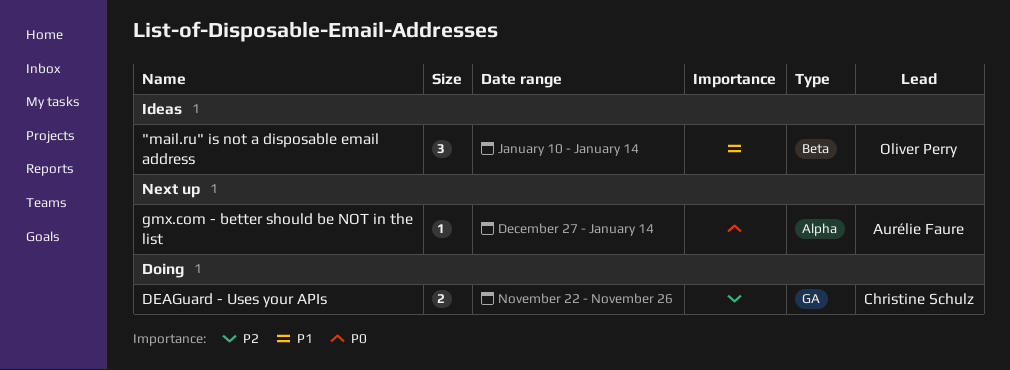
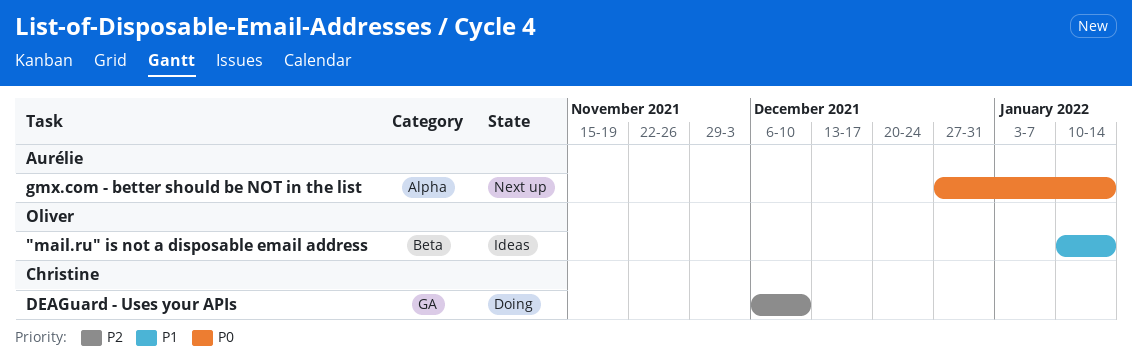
DEAGuard - Uses your APIs, start: Nov 22 -> Dec 6
DEAGuard - Uses your APIs, due: Nov 26 -> Dec 10

